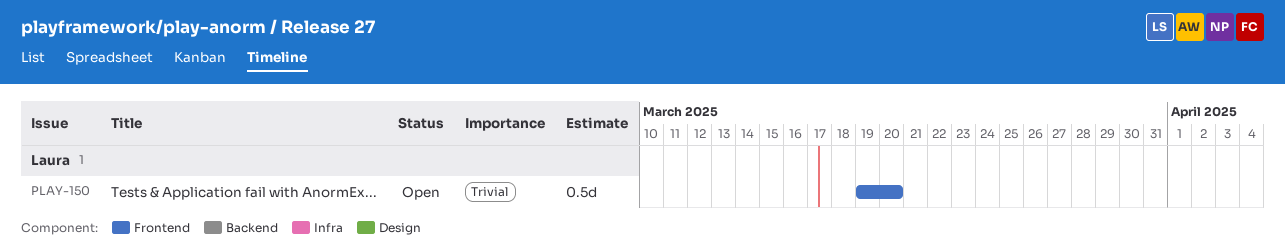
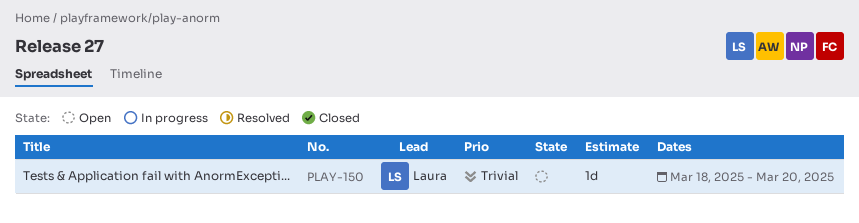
PLAY-150, estimate: 0.5d -> 1d
PLAY-150, start: Mar 19 -> Mar 18

